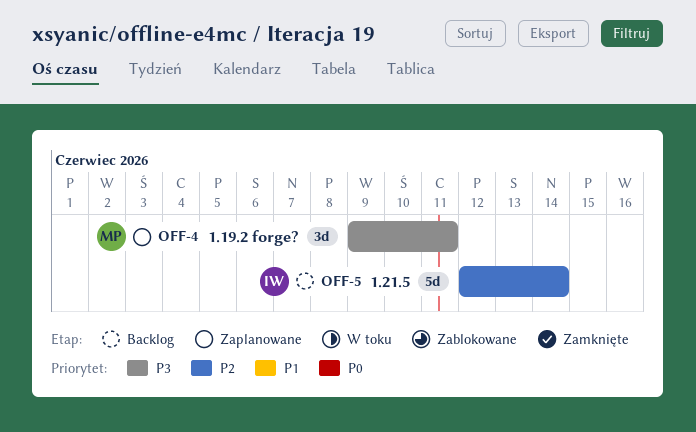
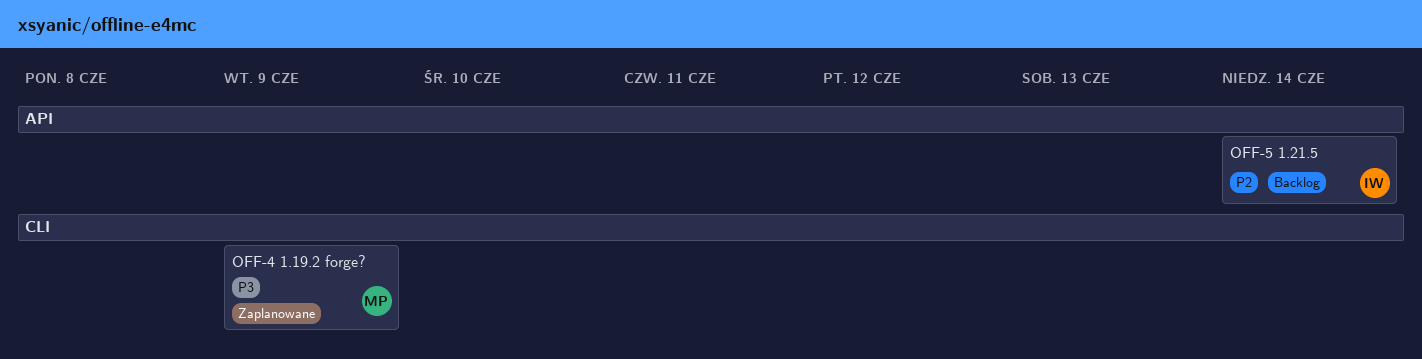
OFF-4, due: Jun 11 -> Jun 9

